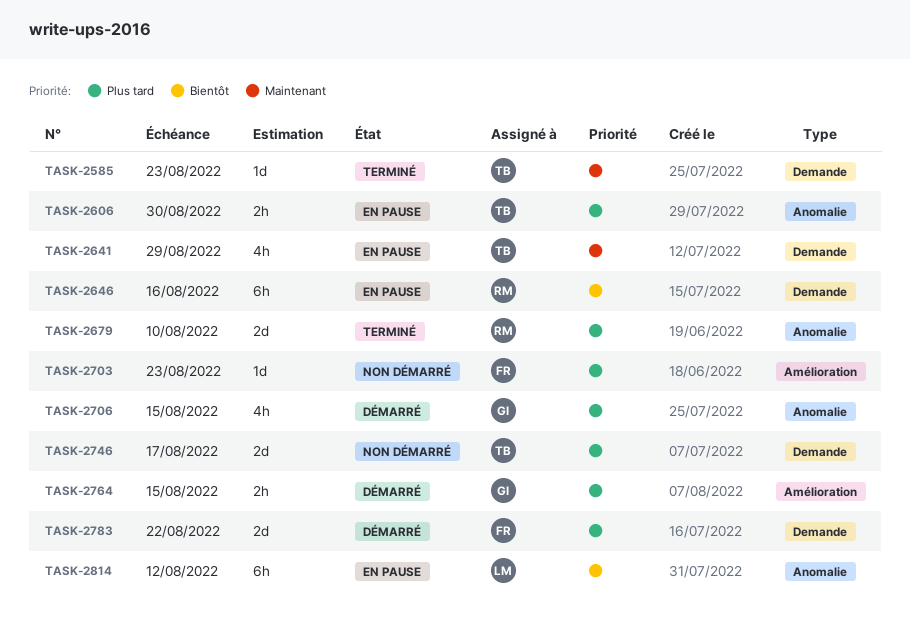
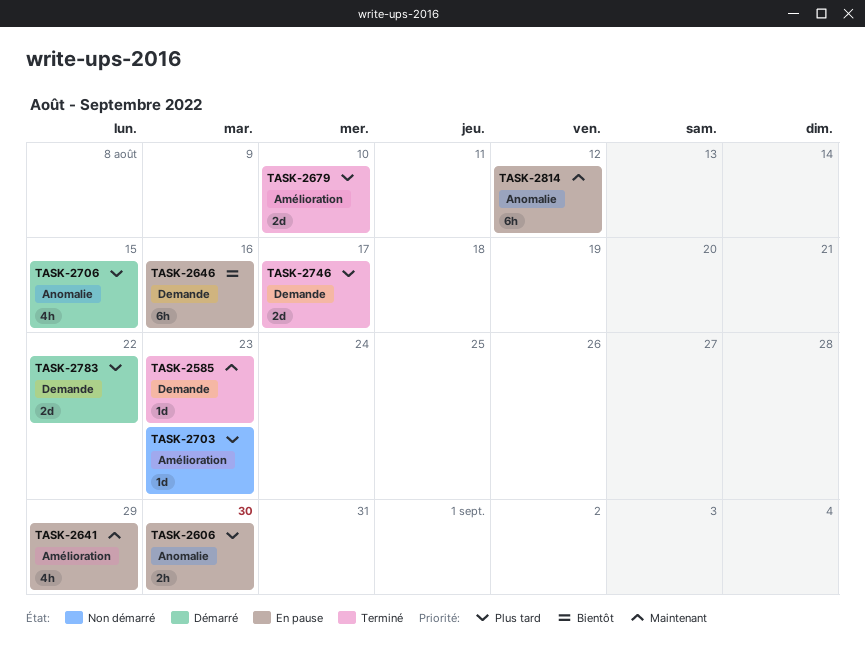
TASK-2641, label: Demande -> Amélioration
TASK-2679, label: Anomalie -> Amélioration
TASK-2746, status: Non démarré -> Terminé
TASK-2764: present -> none
TASK-2814, priority: Bientôt -> Maintenant

